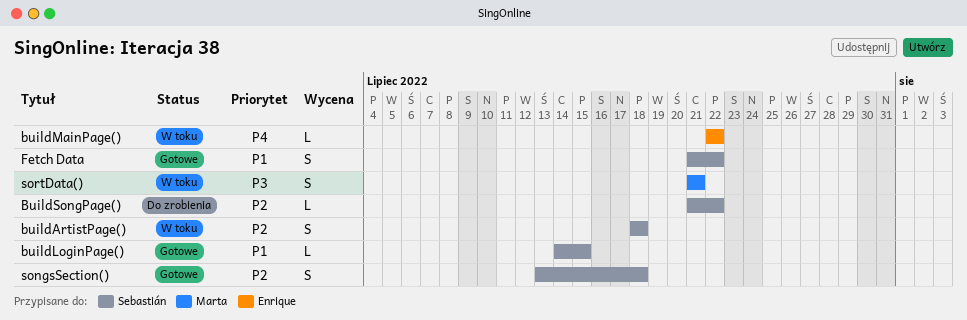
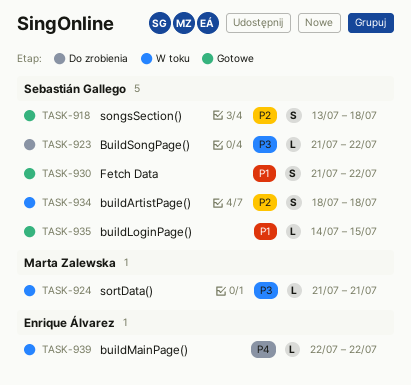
BuildSongPage(), priority: P2 -> P3
sortData(), estimate: S -> L

